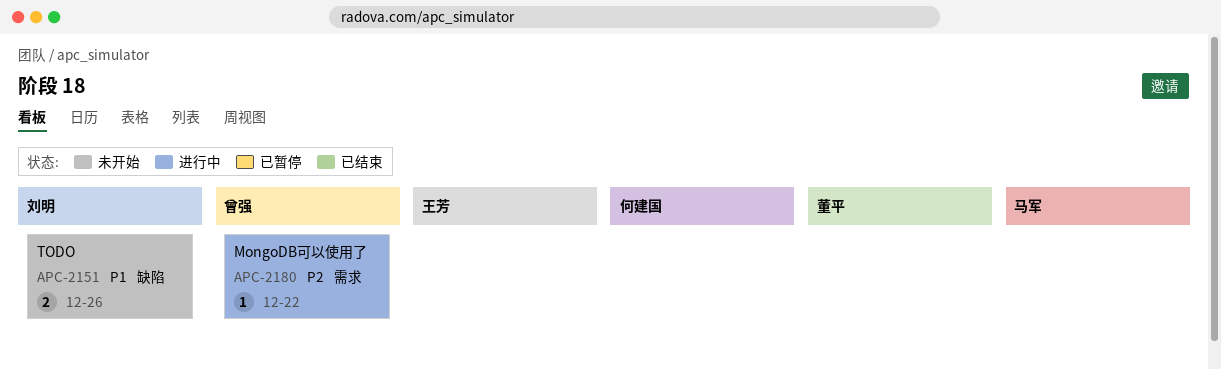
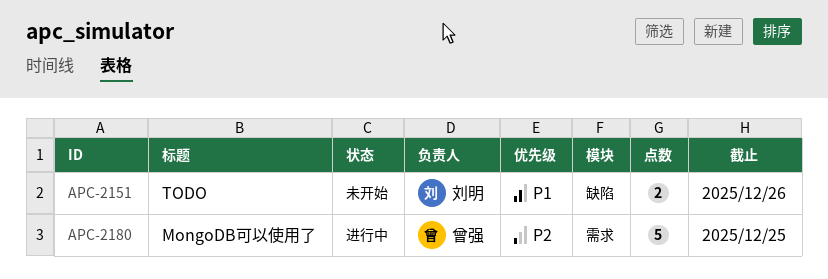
APC-2180, estimate: 1 -> 5
APC-2180, due: Dec 22 -> Dec 25

